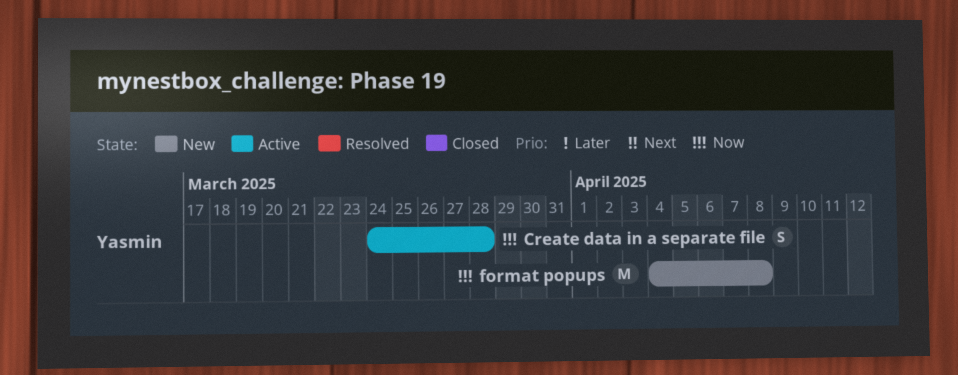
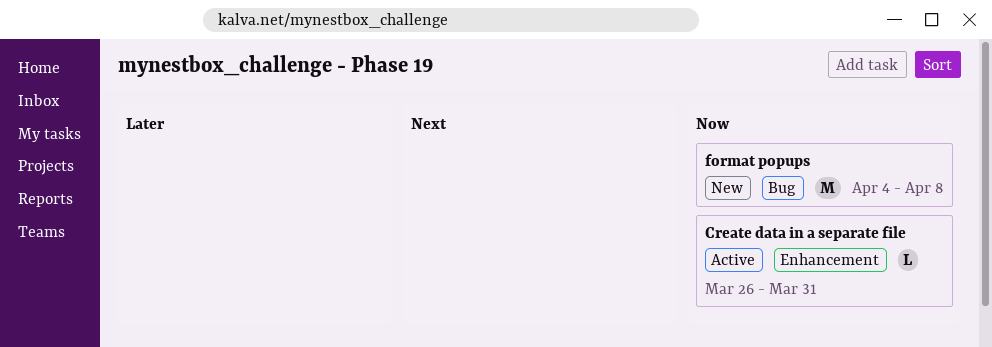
Create data in a separate file, estimate: S -> L
Create data in a separate file, start: Mar 24 -> Mar 26
Create data in a separate file, due: Mar 28 -> Mar 31

